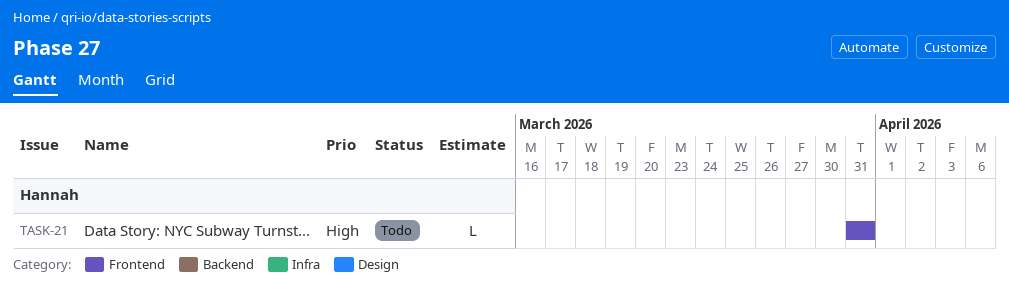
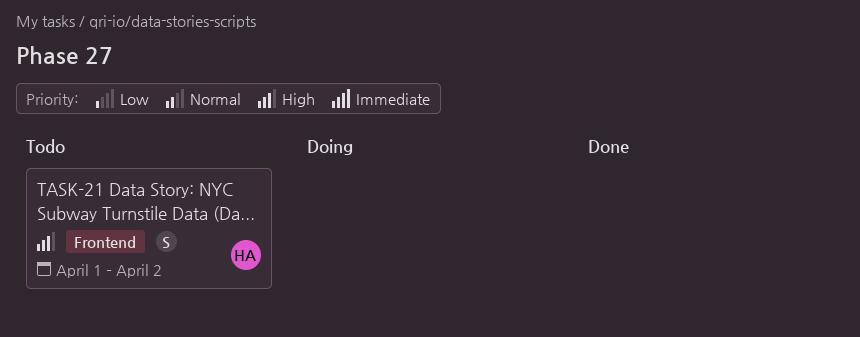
TASK-21, estimate: L -> S
TASK-21, start: Mar 31 -> Apr 1
TASK-21, due: Mar 31 -> Apr 2

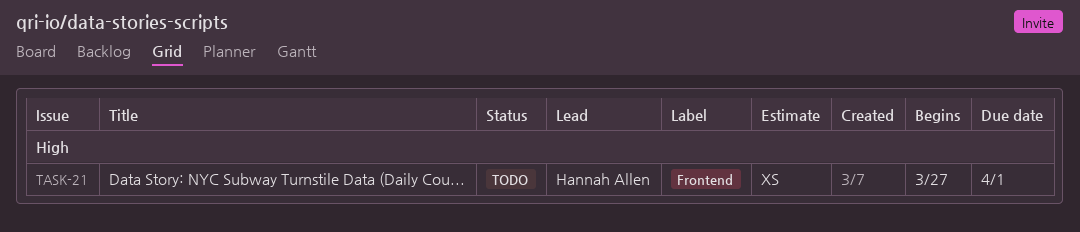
TASK-21, estimate: S -> XS
TASK-21, start: Apr 1 -> Mar 27
TASK-21, due: Apr 2 -> Apr 1

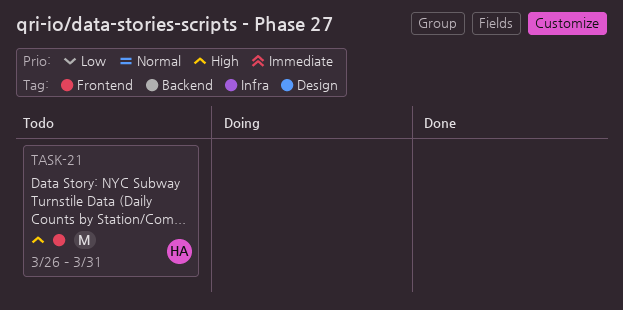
TASK-21, estimate: XS -> M
TASK-21, start: Mar 27 -> Mar 26
TASK-21, due: Apr 1 -> Mar 31

